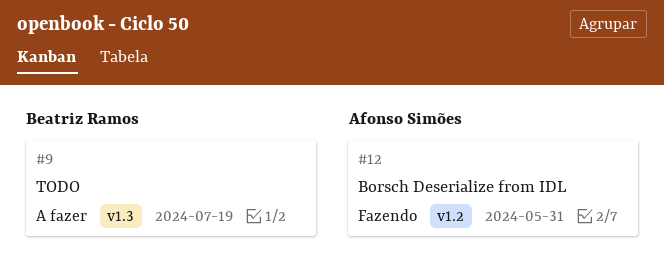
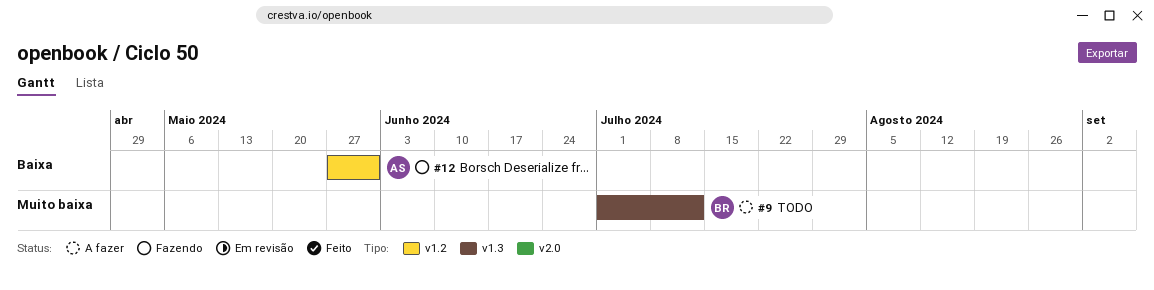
#9, due: Jul 19 -> Jul 12

